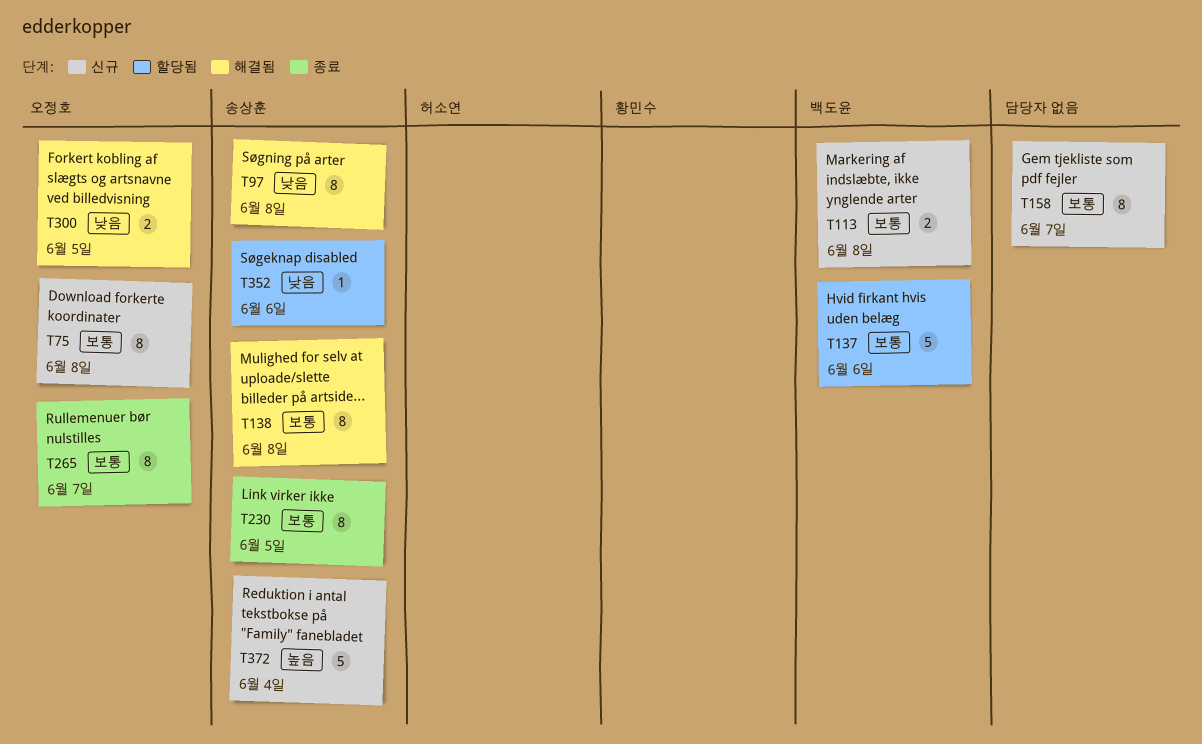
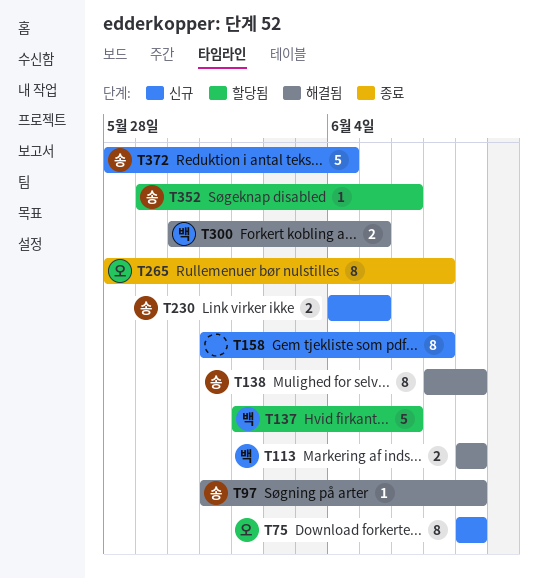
T97, estimate: 8 -> 1
T113, status: 신규 -> 해결됨
T230, status: 종료 -> 신규
T230, estimate: 8 -> 2
T300, owner: 오정호 -> 백도윤

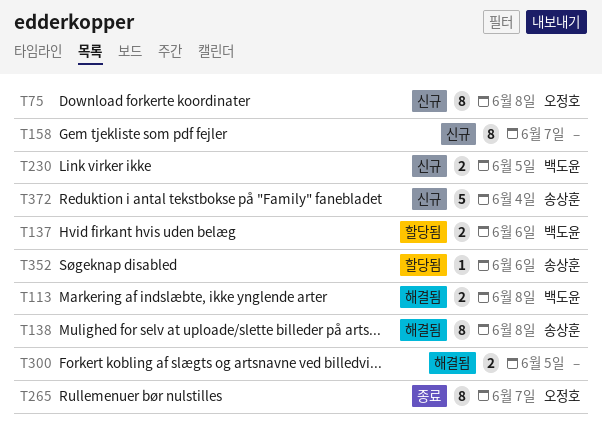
T97: present -> none
T137, estimate: 5 -> 2
T230, owner: 송상훈 -> 백도윤
T300, owner: 백도윤 -> none

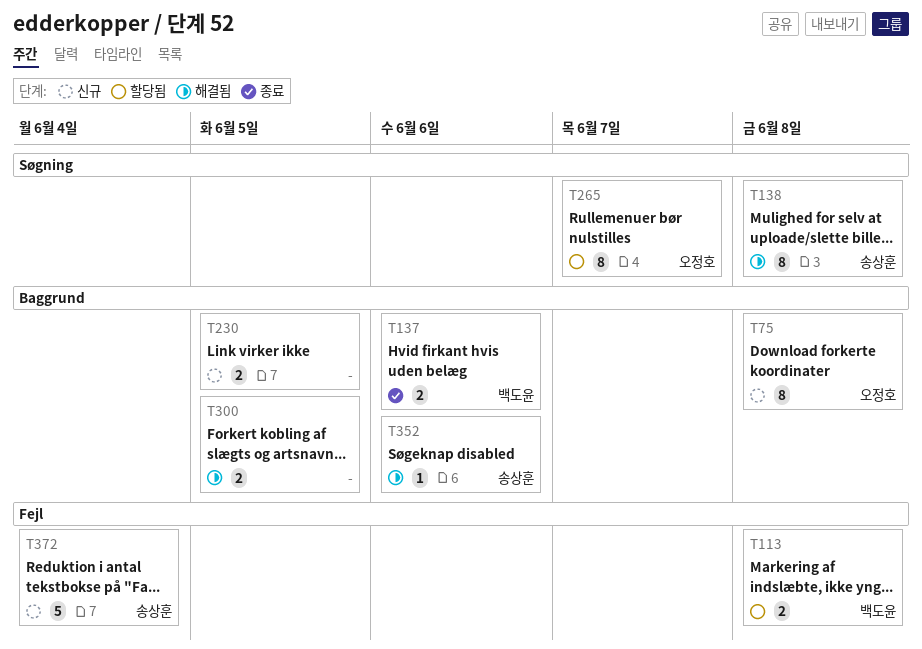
T113, status: 해결됨 -> 할당됨
T137, status: 할당됨 -> 종료
T158: present -> none
T230, owner: 백도윤 -> none
T265, status: 종료 -> 할당됨
T352, status: 할당됨 -> 해결됨

